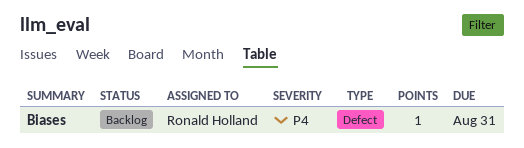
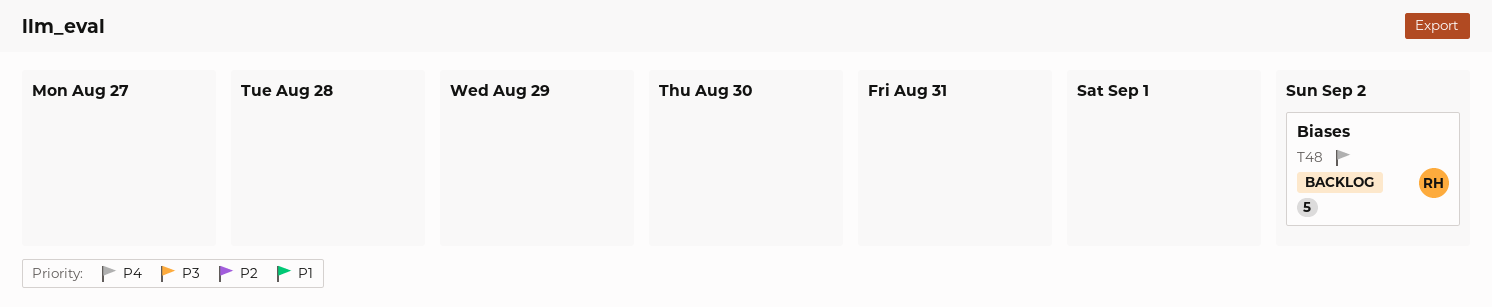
Biases, estimate: 1 -> 5
Biases, due: Aug 31 -> Sep 2

